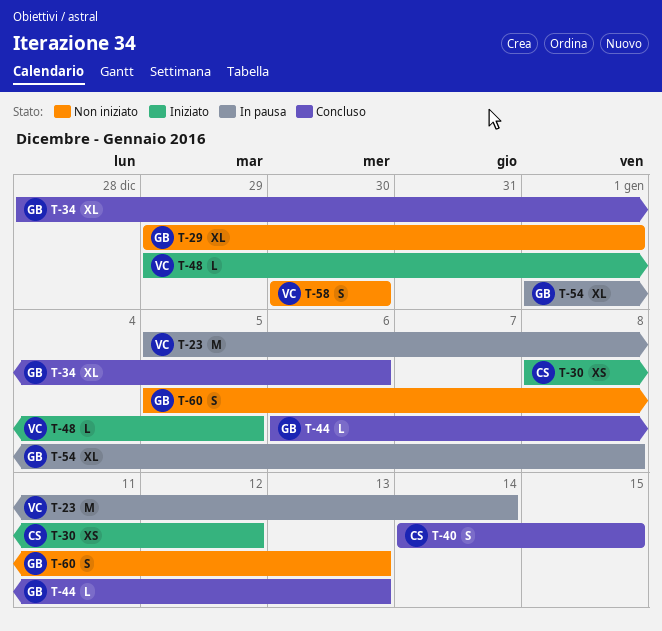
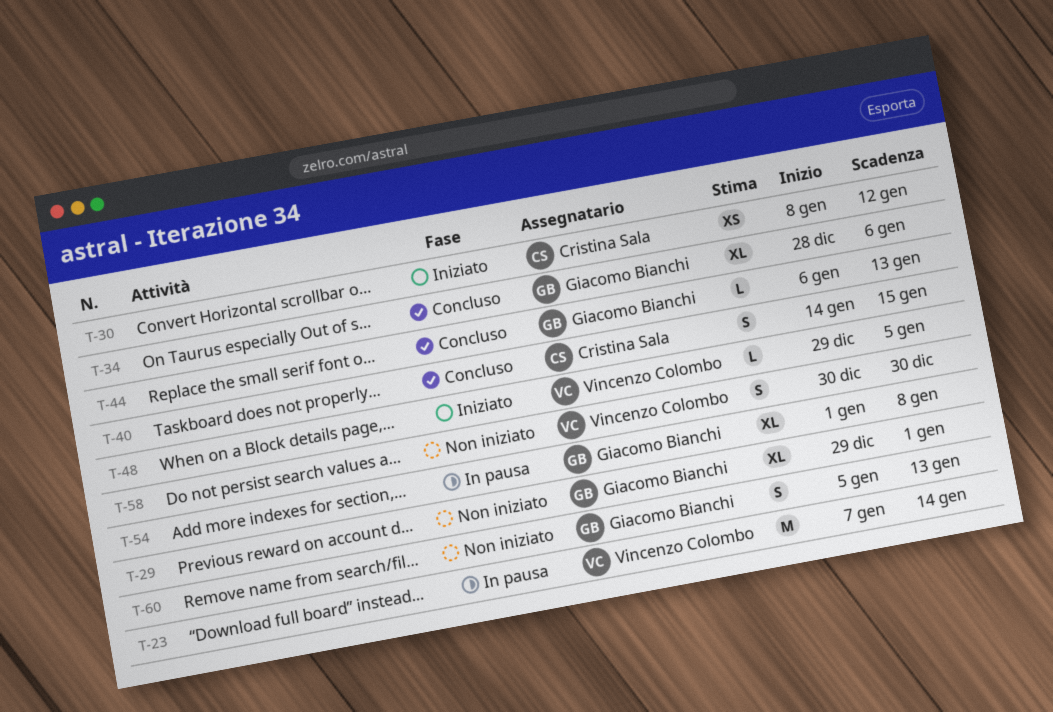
T-23, start: Jan 5 -> Jan 7

